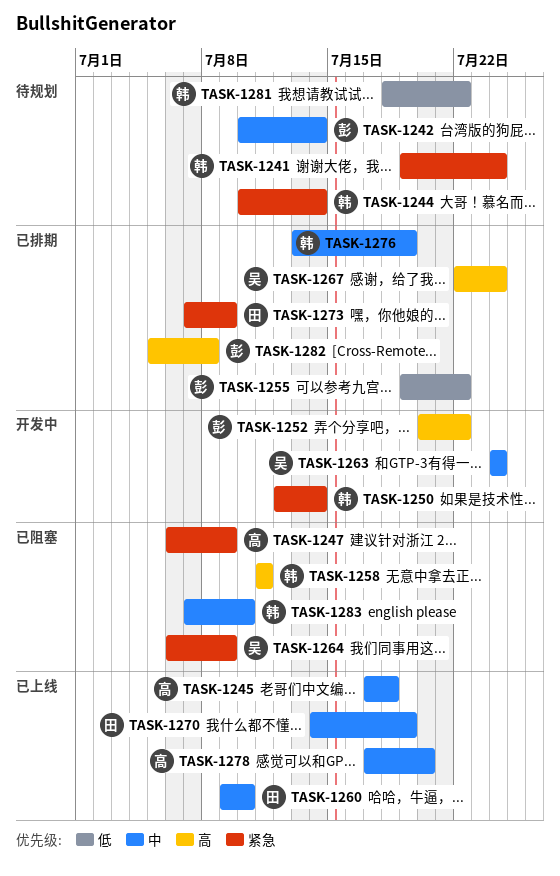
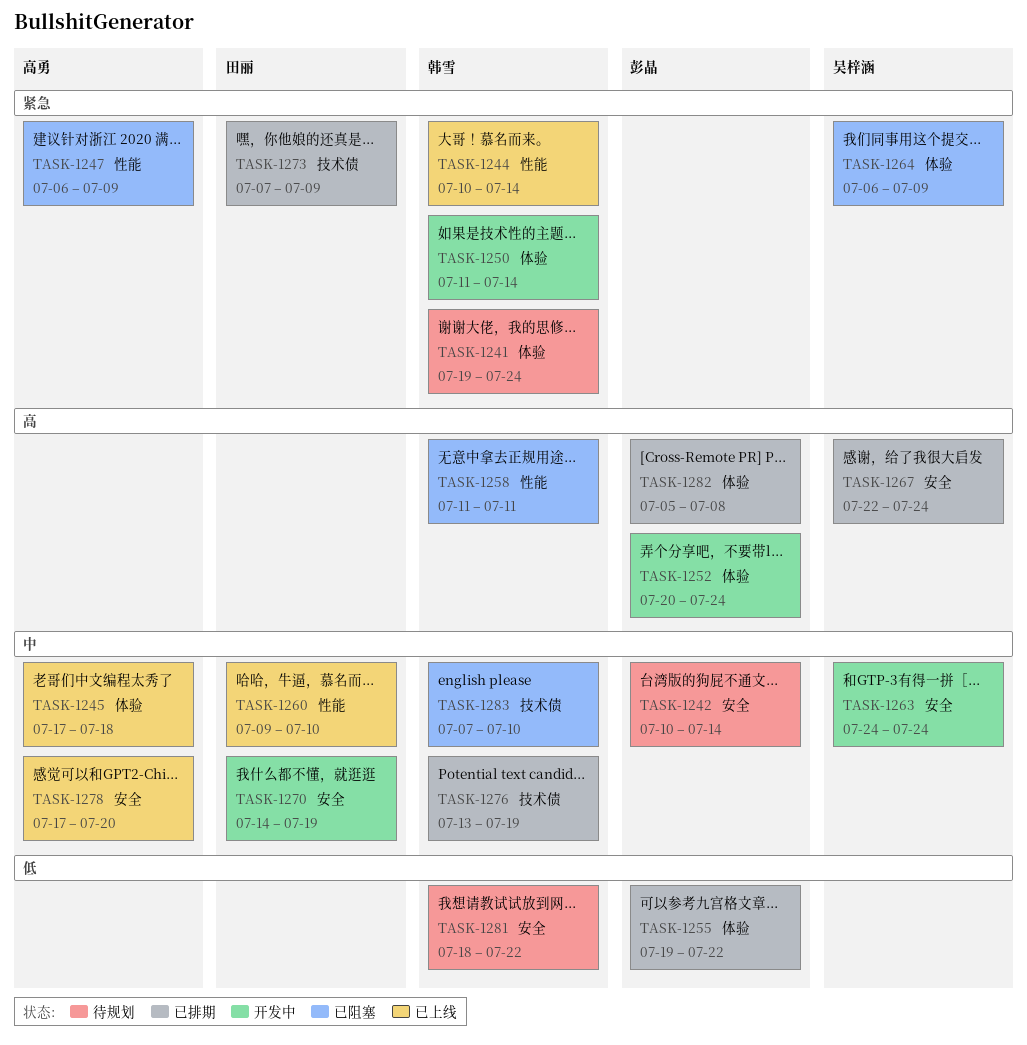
TASK-1244, status: 待规划 -> 已上线
TASK-1250, start: Jul 12 -> Jul 11
TASK-1252, due: Jul 22 -> Jul 24
TASK-1270, status: 已上线 -> 开发中

